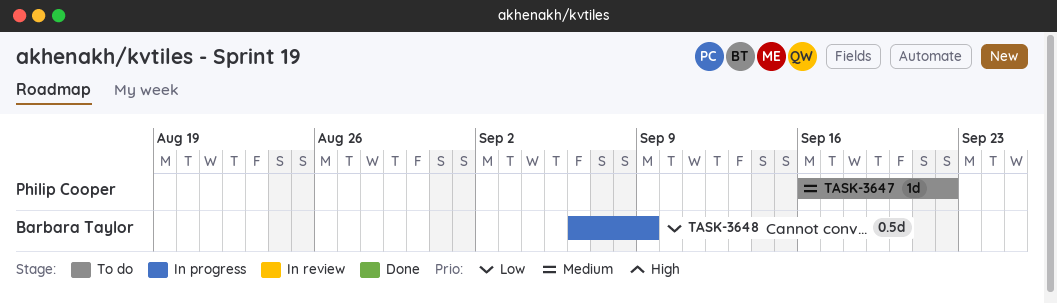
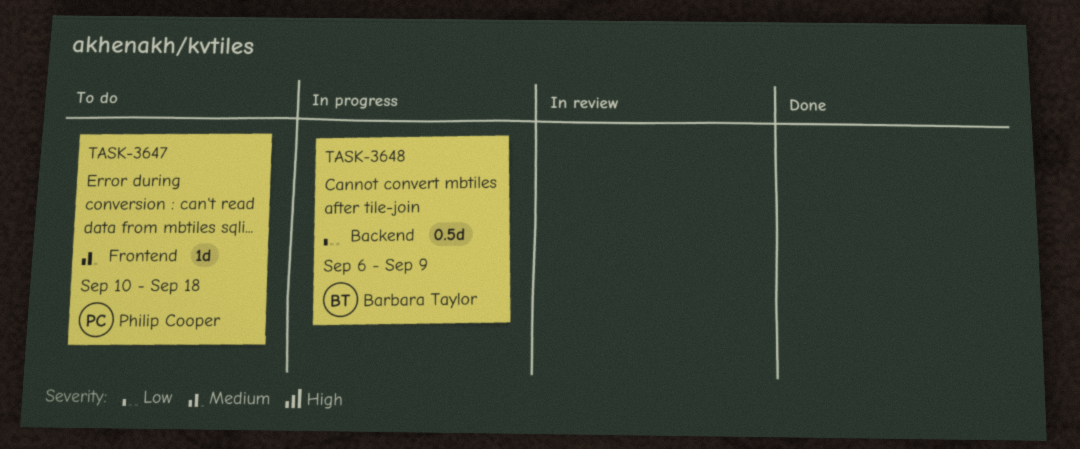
TASK-3647, start: Sep 16 -> Sep 10
TASK-3647, due: Sep 22 -> Sep 18

